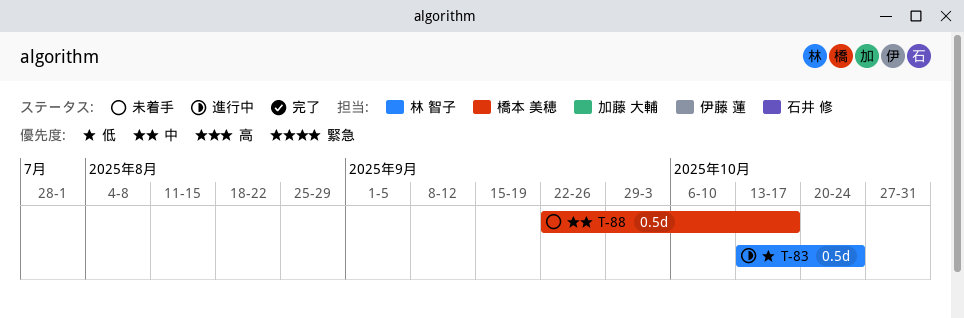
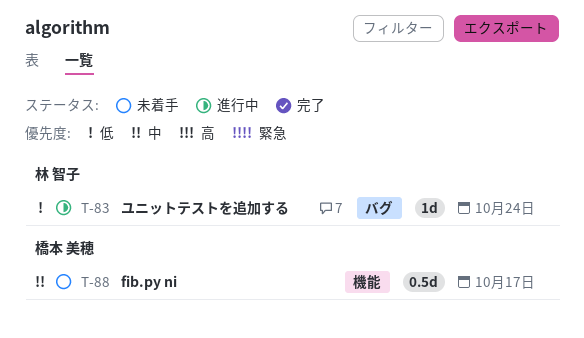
T-83, estimate: 0.5d -> 1d

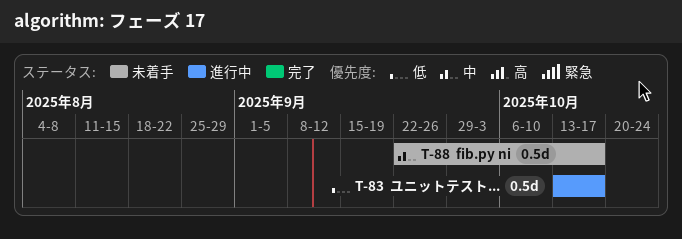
T-83, estimate: 1d -> 0.5d
T-83, due: Oct 24 -> Oct 17

